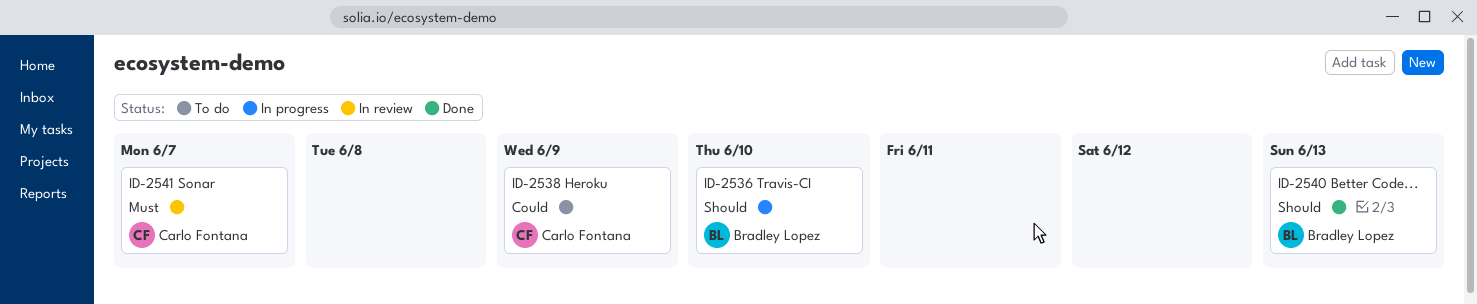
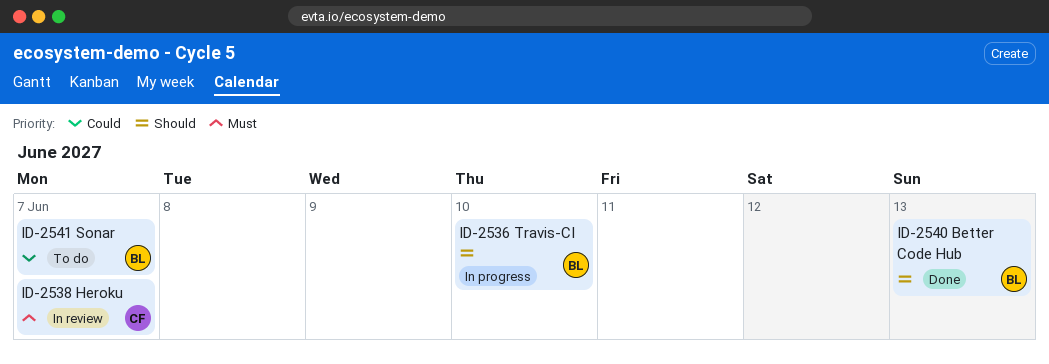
ID-2538, status: To do -> In review
ID-2538, priority: Could -> Must
ID-2538, due: Jun 9 -> Jun 7
ID-2541, status: In review -> To do
ID-2541, owner: Carlo Fontana -> Bradley Lopez
ID-2541, priority: Must -> Could

